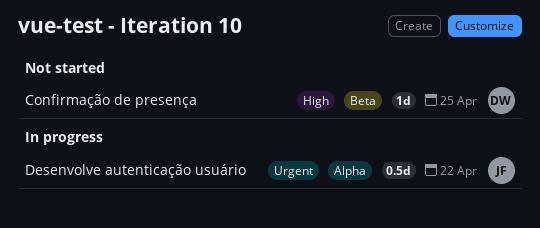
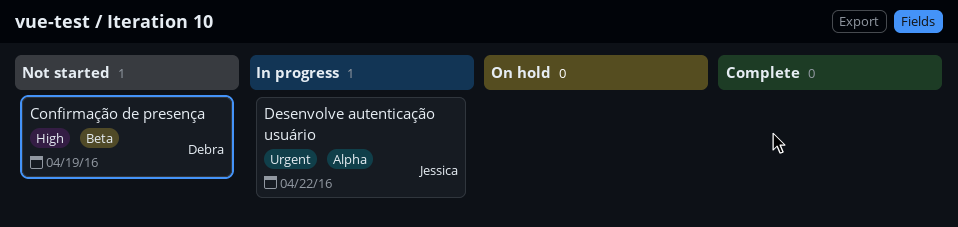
Confirmação de presença, due: Apr 25 -> Apr 19

